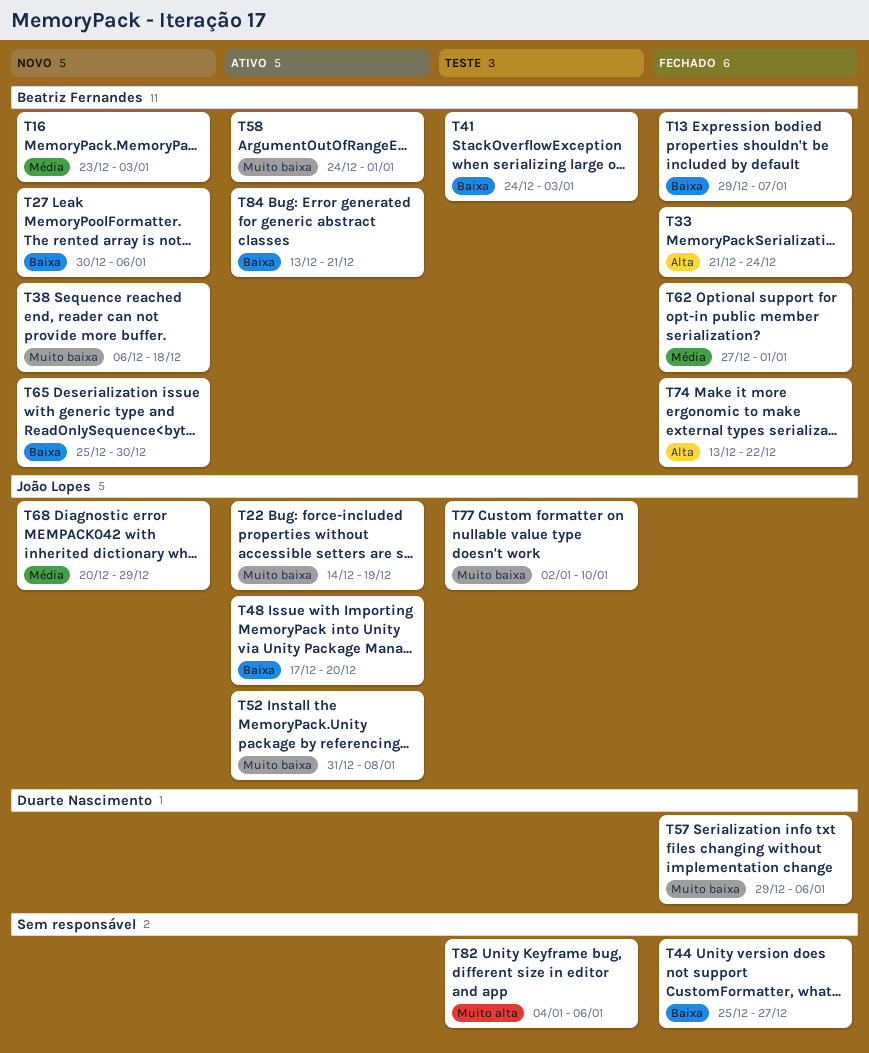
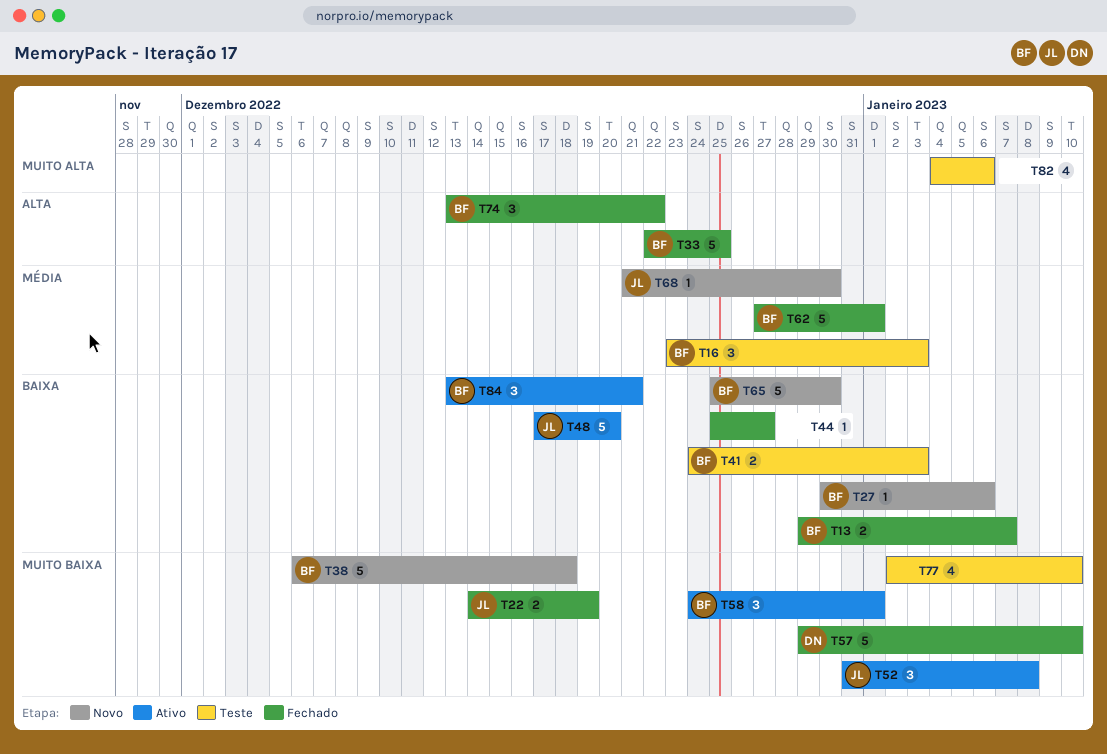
T16, status: Novo -> Teste
T22, status: Ativo -> Fechado
T33, start: Dec 21 -> Dec 22
T33, due: Dec 24 -> Dec 25
T57, due: Jan 6 -> Jan 10
T68, start: Dec 20 -> Dec 21
T68, due: Dec 29 -> Dec 30
T77, owner: João Lopes -> none

